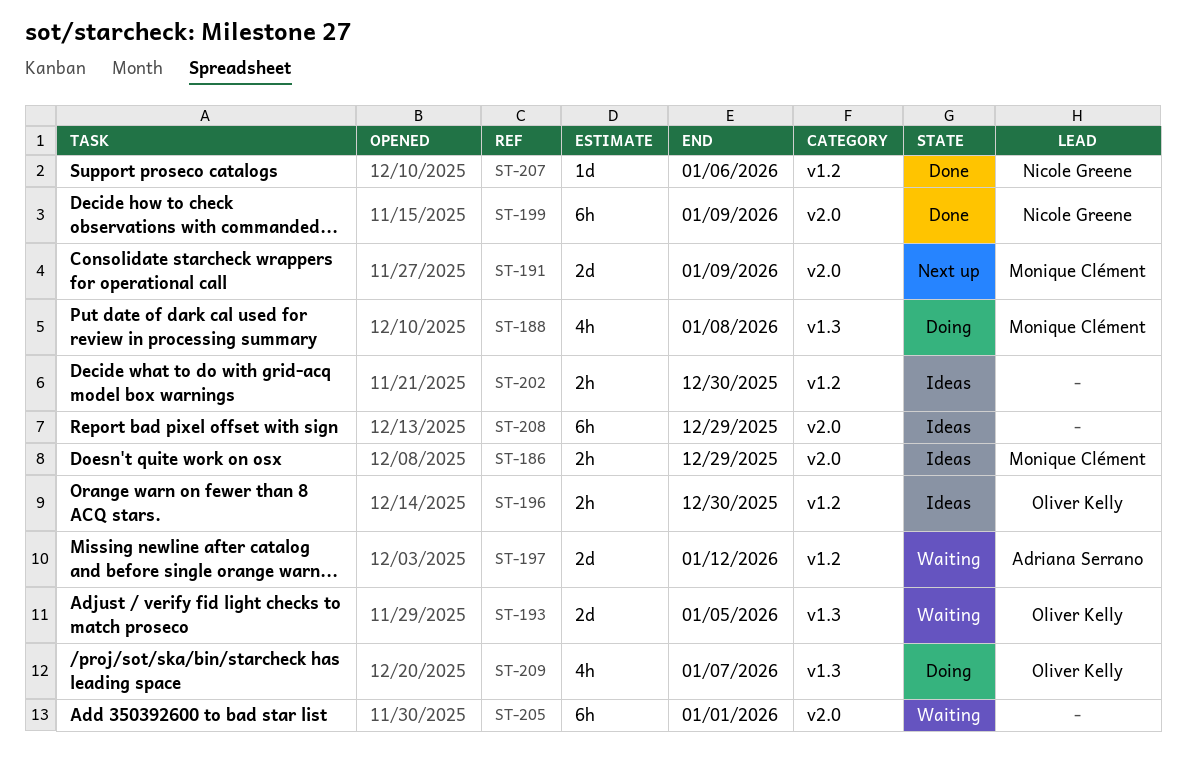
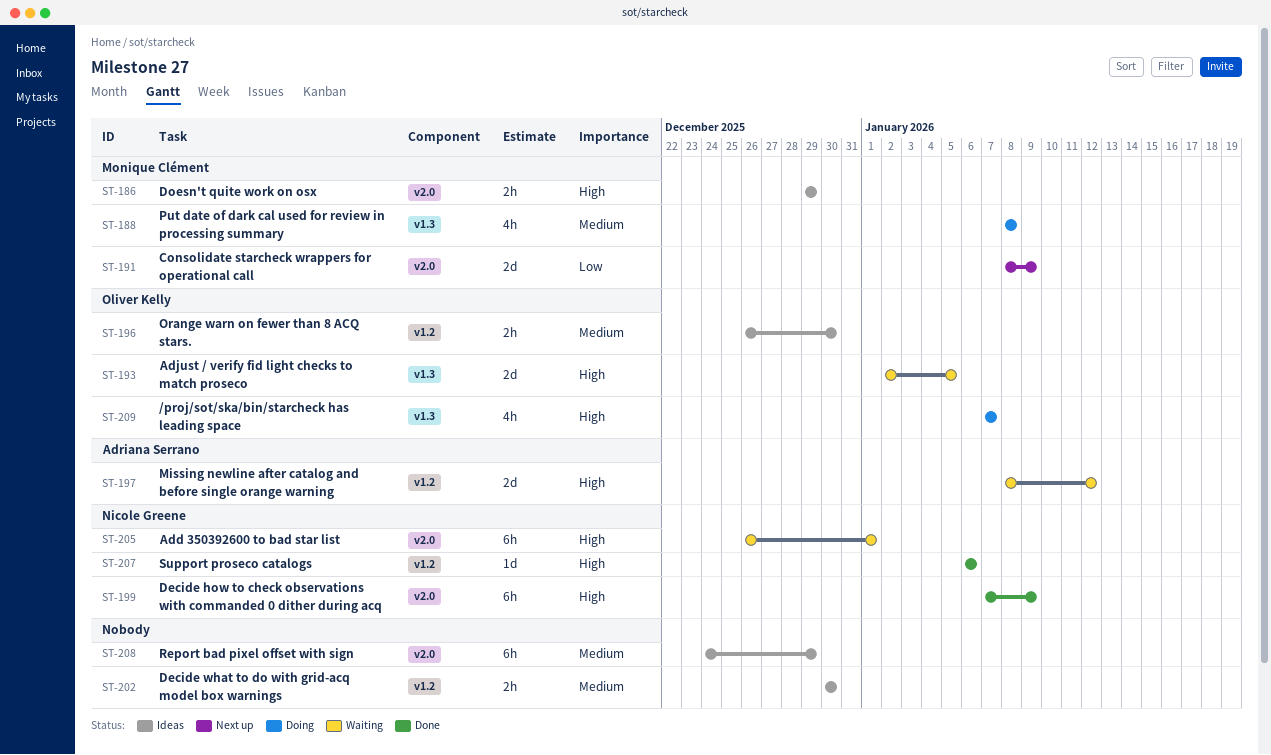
ST-205, owner: none -> Nicole Greene

